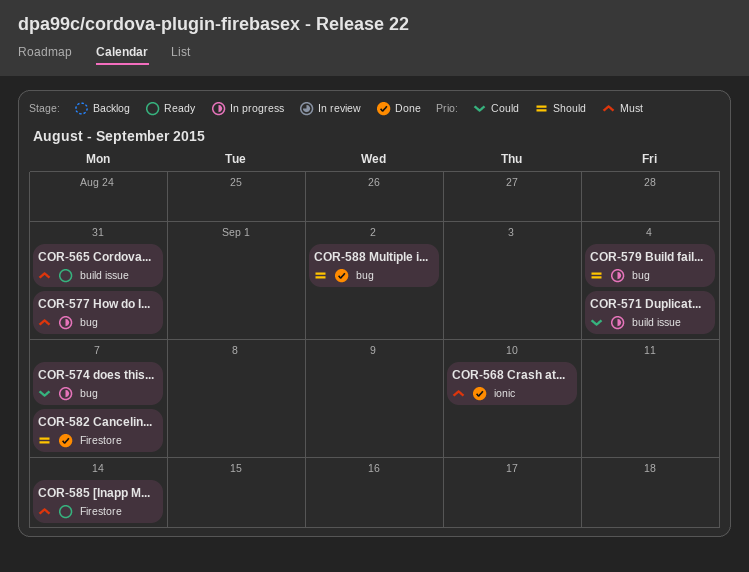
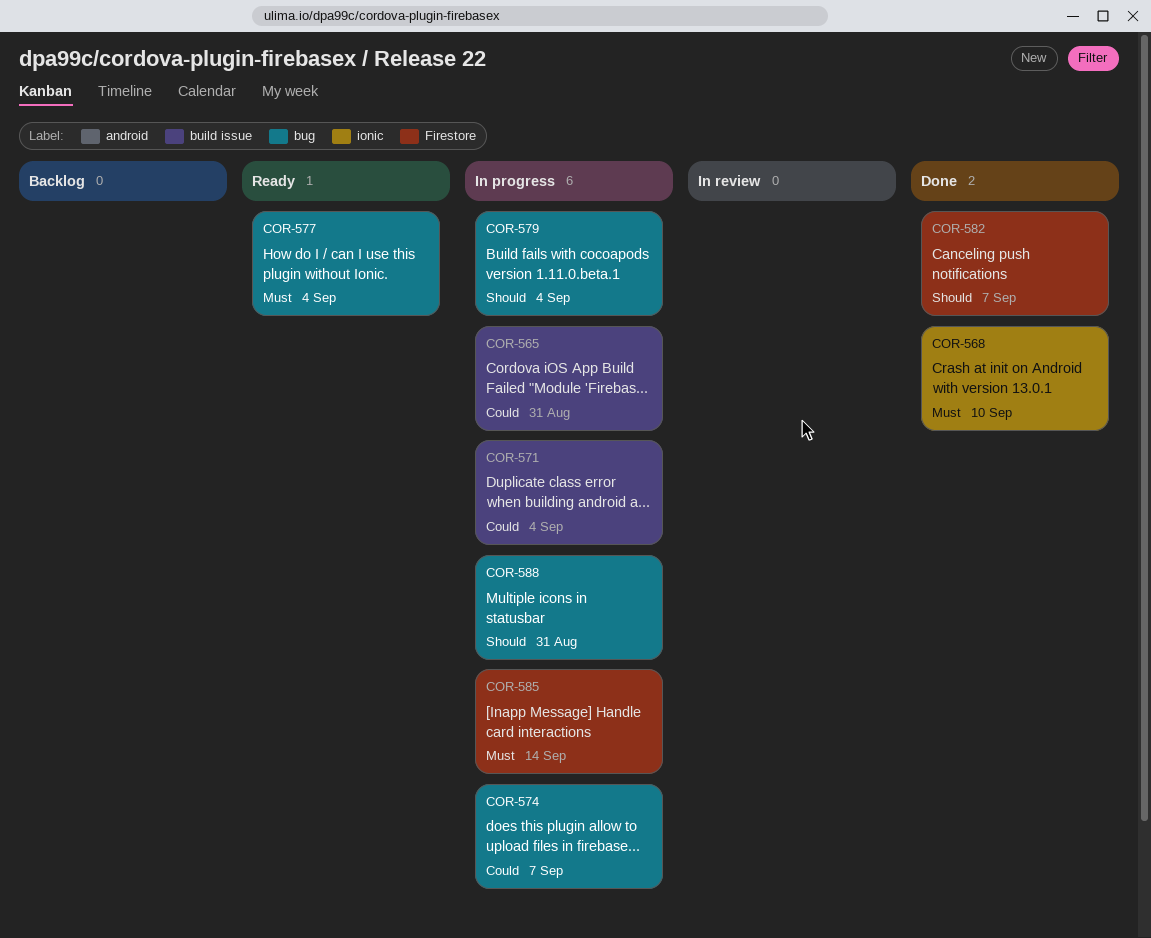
COR-565, status: Ready -> In progress
COR-565, priority: Must -> Could
COR-577, status: In progress -> Ready
COR-577, due: Aug 31 -> Sep 4
COR-585, status: Ready -> In progress
COR-588, status: Done -> In progress
COR-588, due: Sep 2 -> Aug 31

